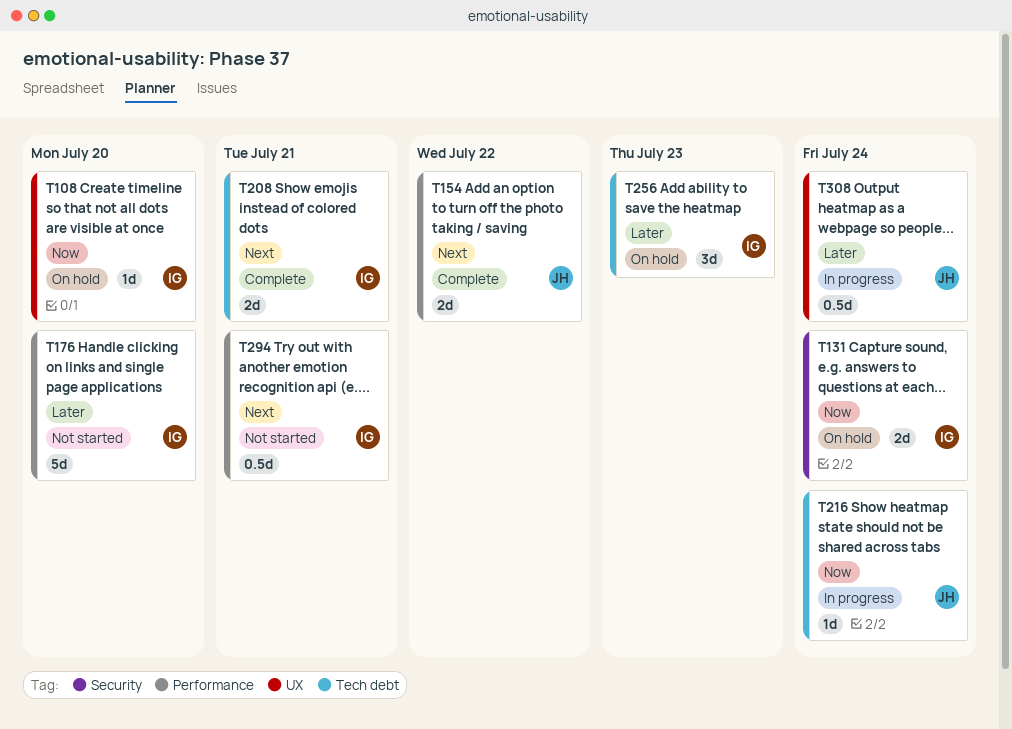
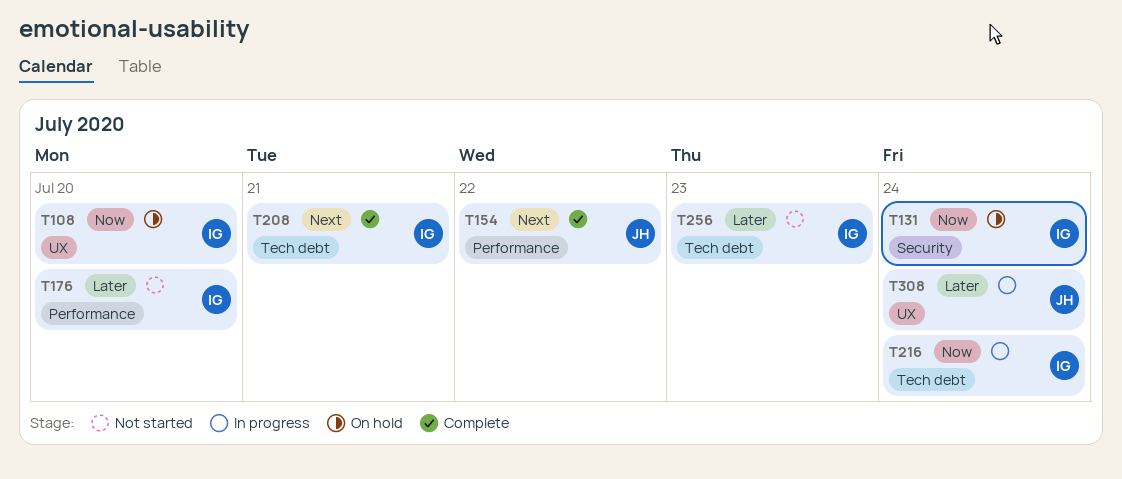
T216, owner: JH -> IG
T256, status: On hold -> Not started
T294: present -> none

